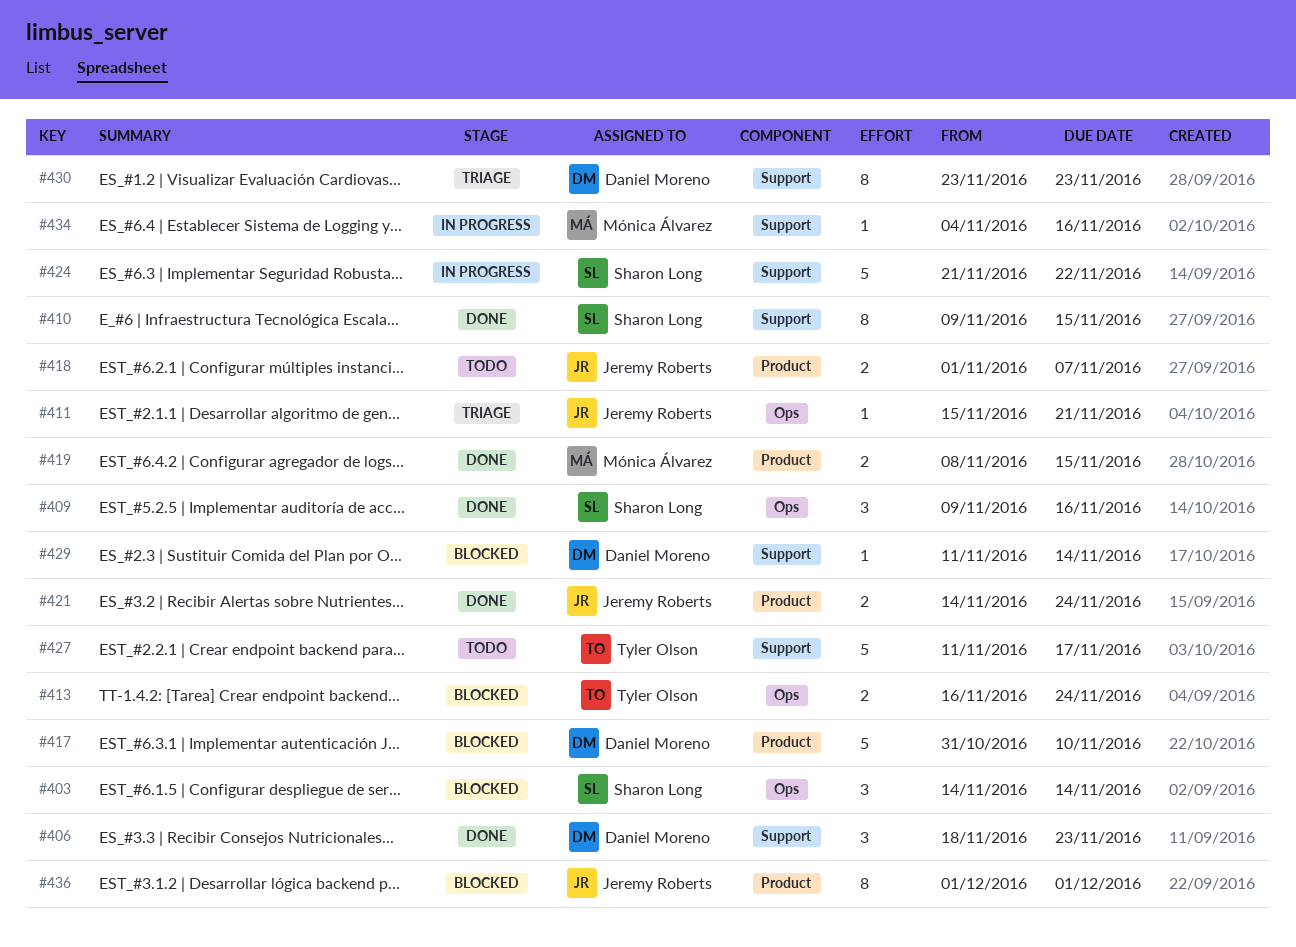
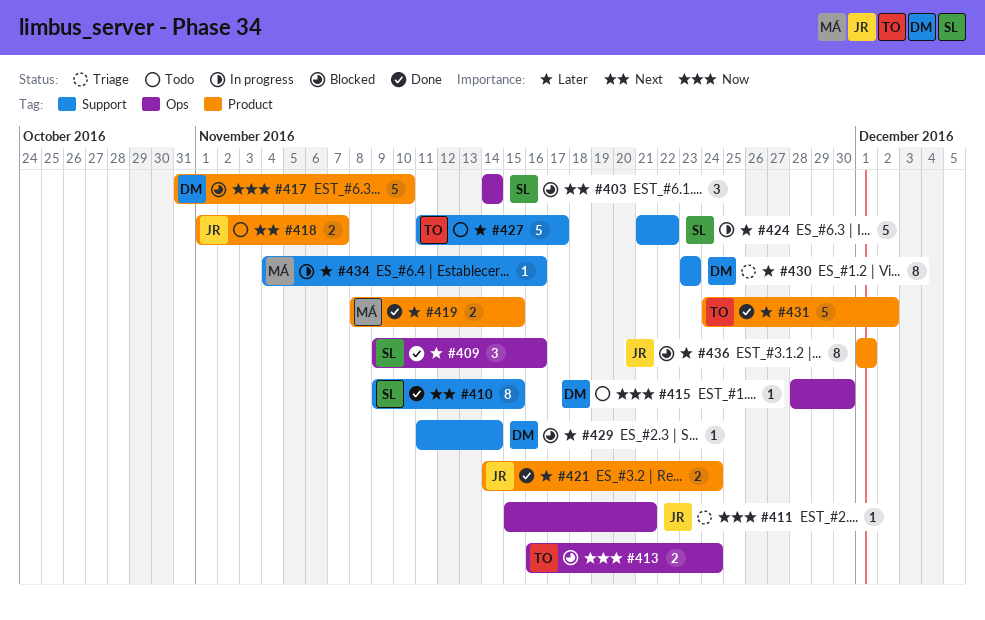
#406: present -> none
#415: none -> present
#431: none -> present

